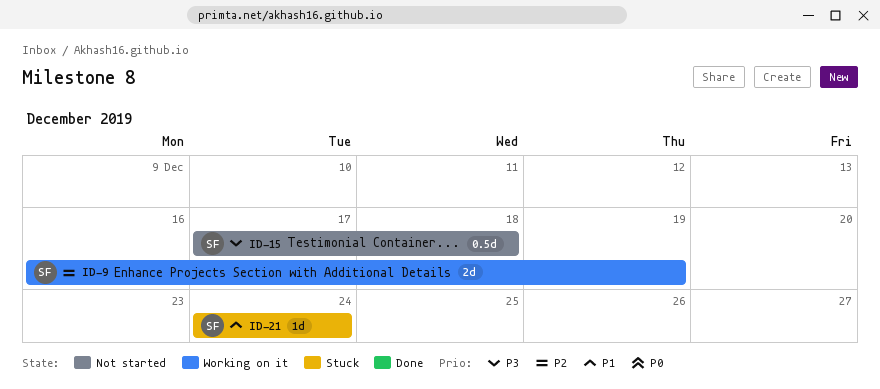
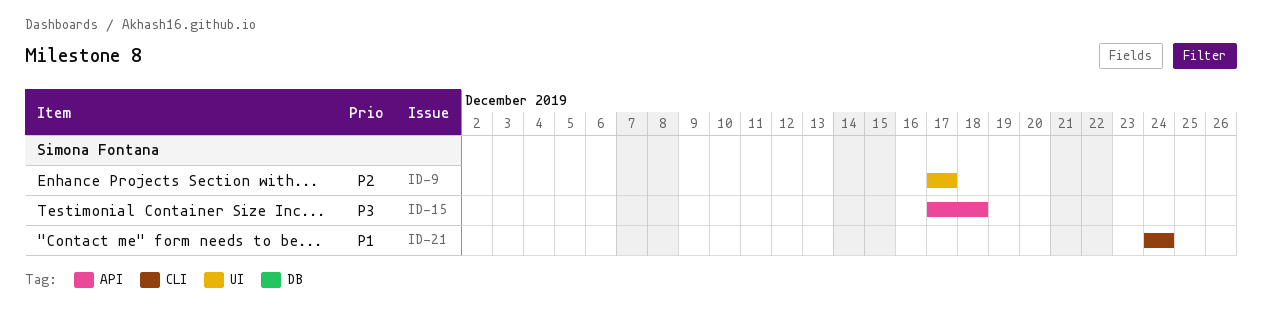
ID-9, start: Dec 16 -> Dec 17
ID-9, due: Dec 19 -> Dec 17

